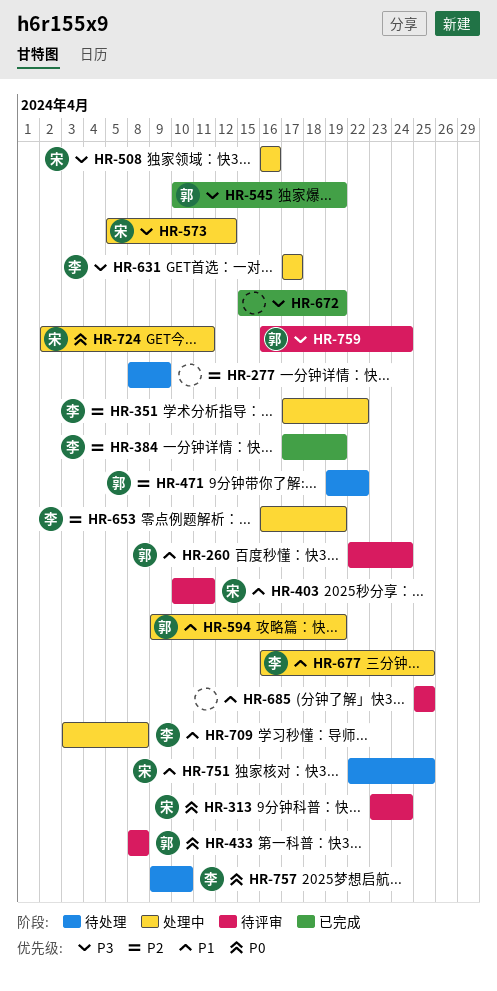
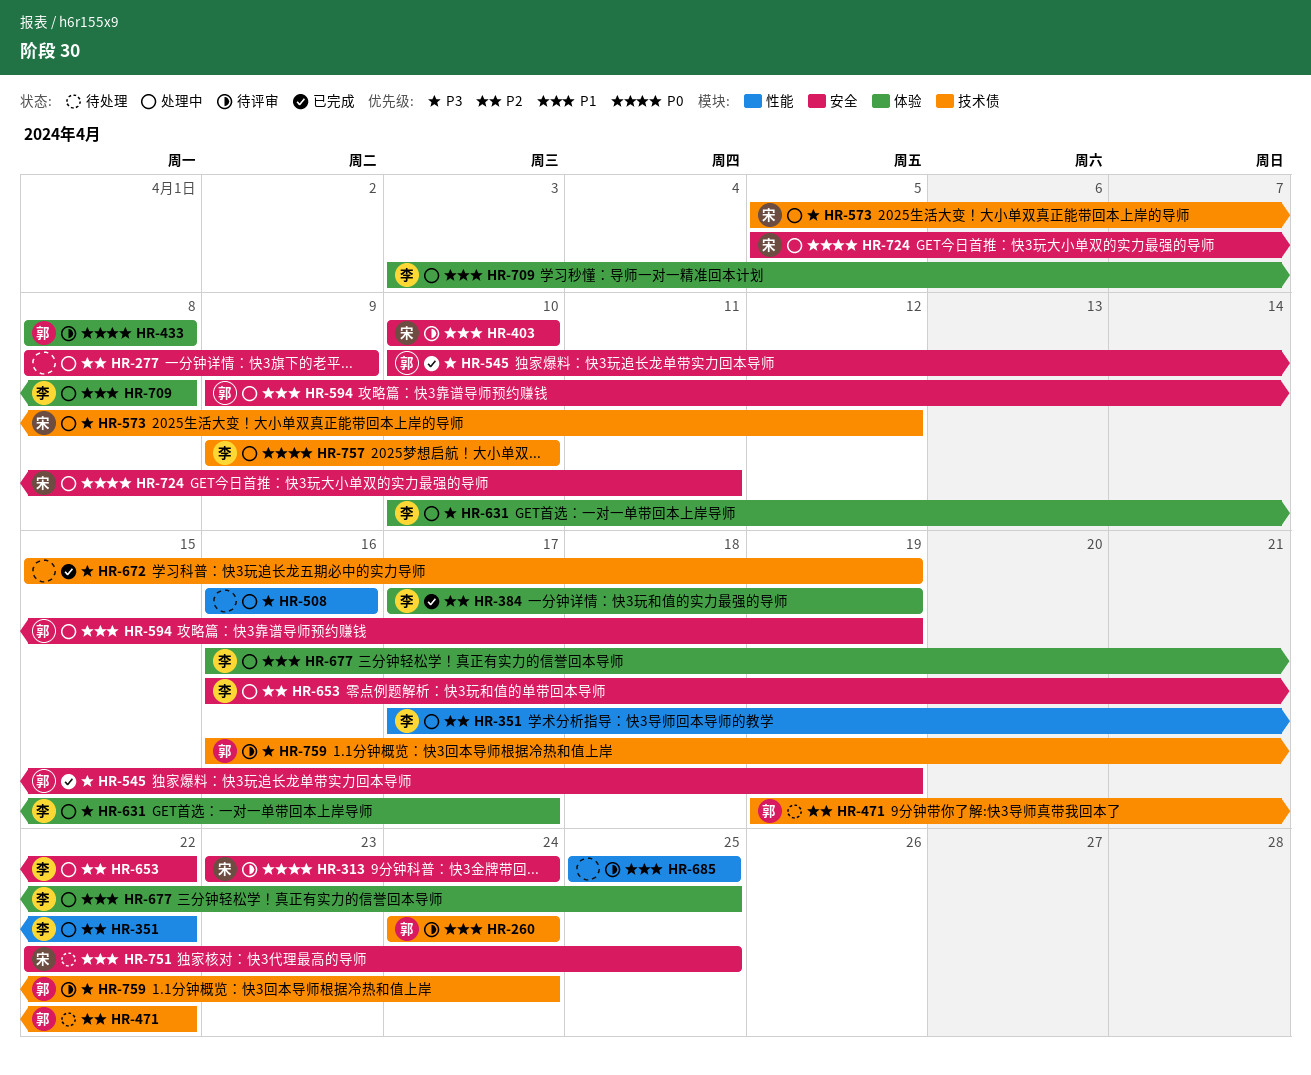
HR-260, start: Apr 22 -> Apr 24
HR-277, status: 待处理 -> 处理中
HR-403, due: Apr 11 -> Apr 10
HR-508, owner: 宋 -> none
HR-631, start: Apr 17 -> Apr 10
HR-653, due: Apr 19 -> Apr 22
HR-724, start: Apr 2 -> Apr 5
HR-757, status: 待处理 -> 处理中

